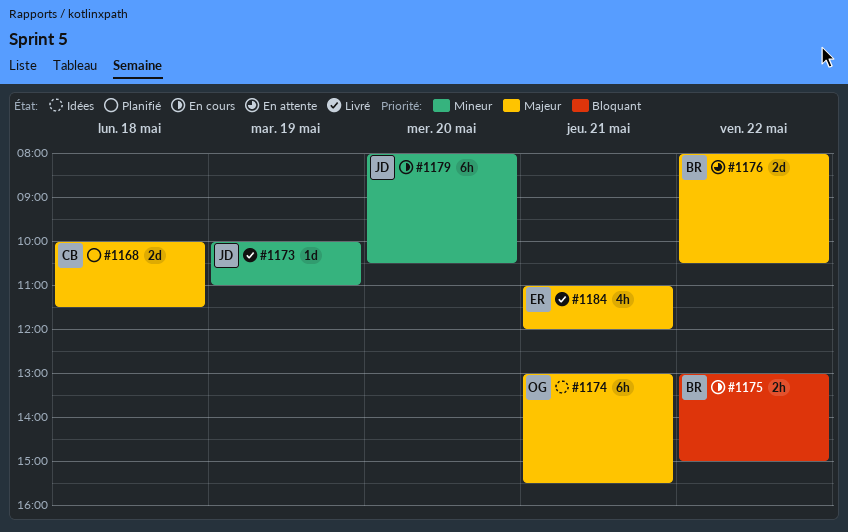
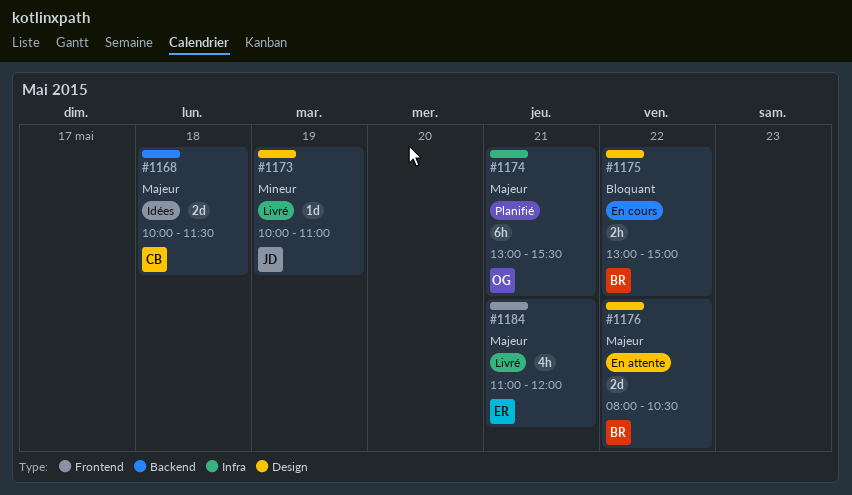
#1168, status: Planifié -> Idées
#1174, status: Idées -> Planifié
#1179: present -> none

